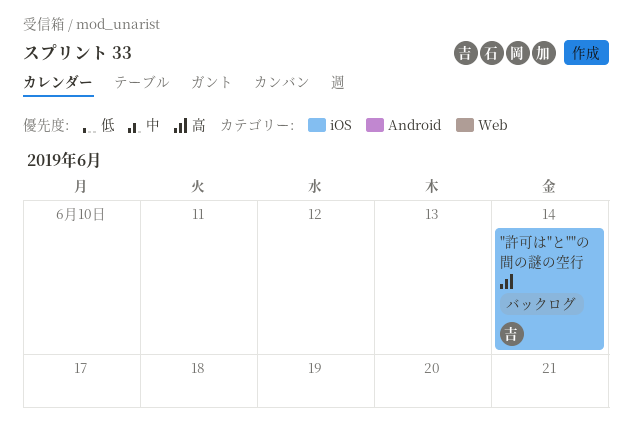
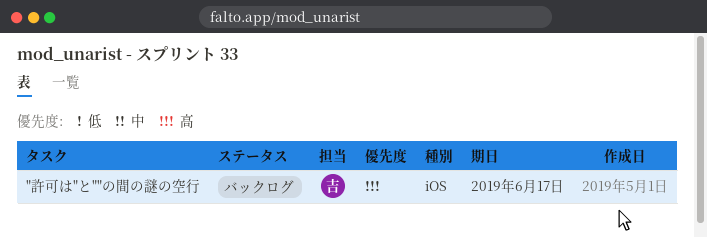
"許可は"と""の間の謎の空行, due: Jun 14 -> Jun 17

